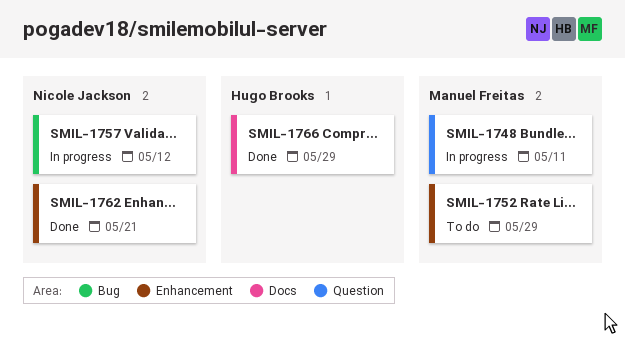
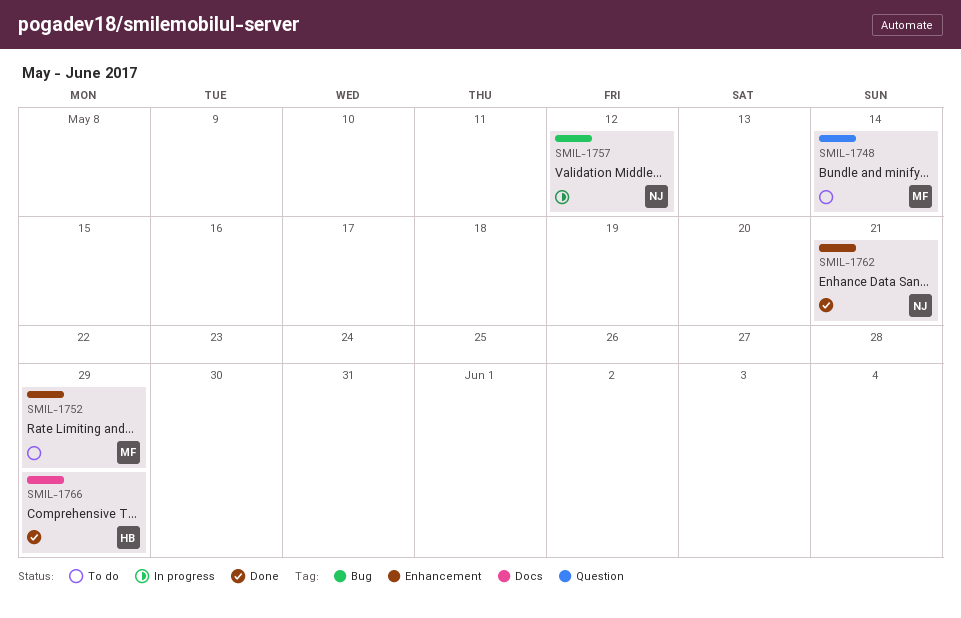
SMIL-1748, status: In progress -> To do
SMIL-1748, due: May 11 -> May 14

